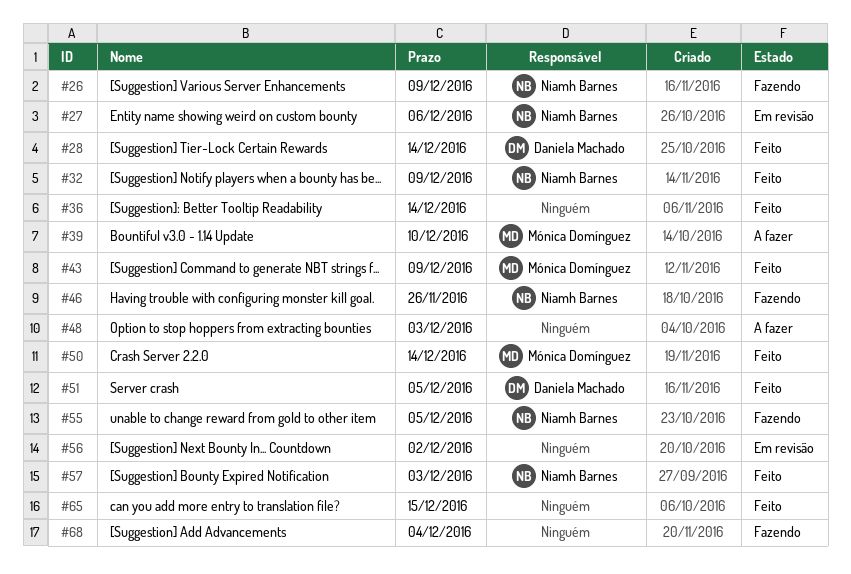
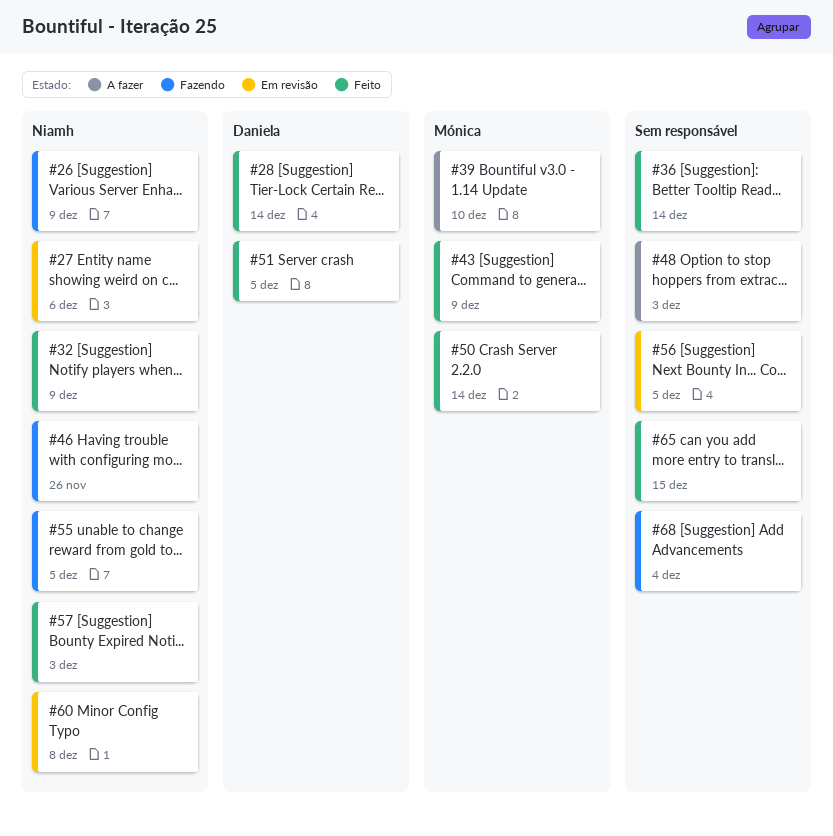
#56, due: Dec 2 -> Dec 5
#60: none -> present

